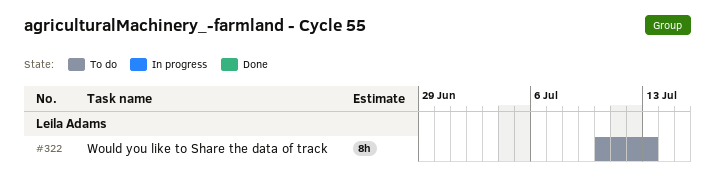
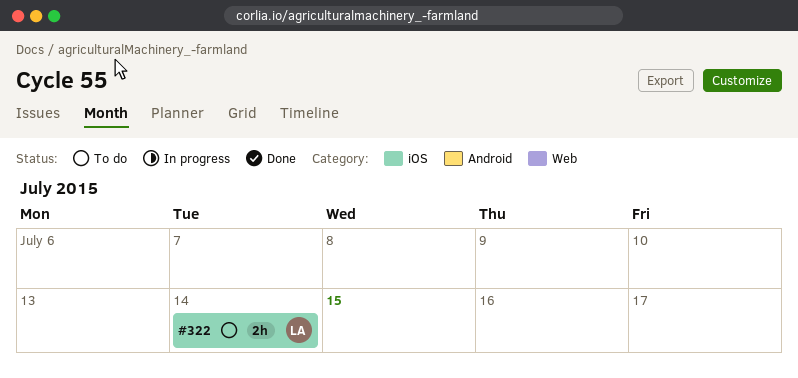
#322, estimate: 8h -> 2h
#322, due: Jul 13 -> Jul 14

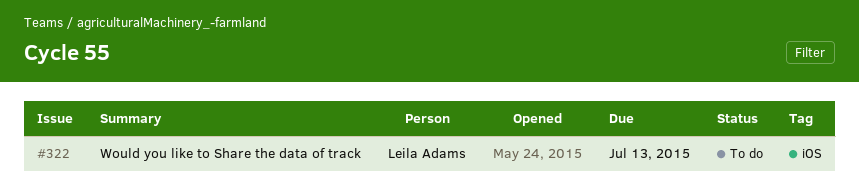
#322, due: Jul 14 -> Jul 13

